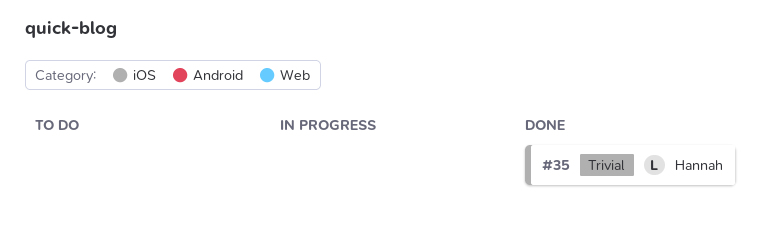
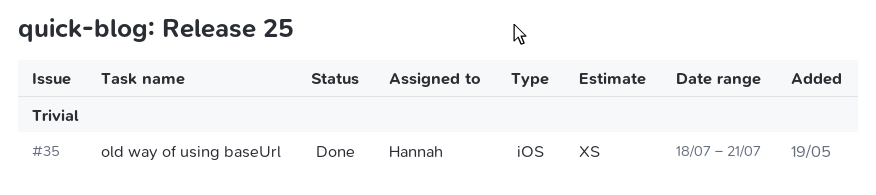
#35, estimate: L -> XS

